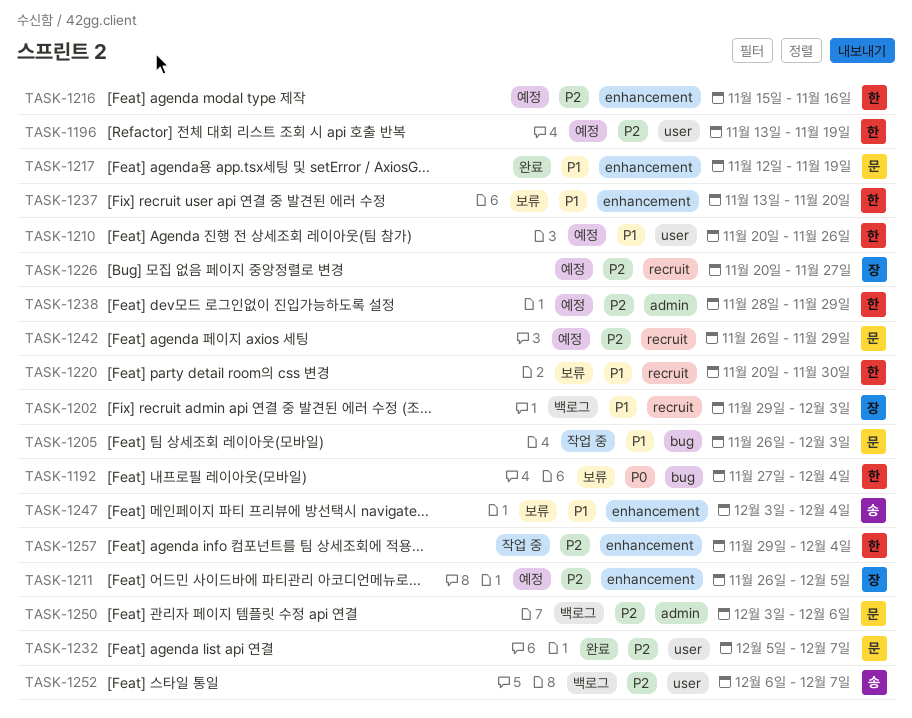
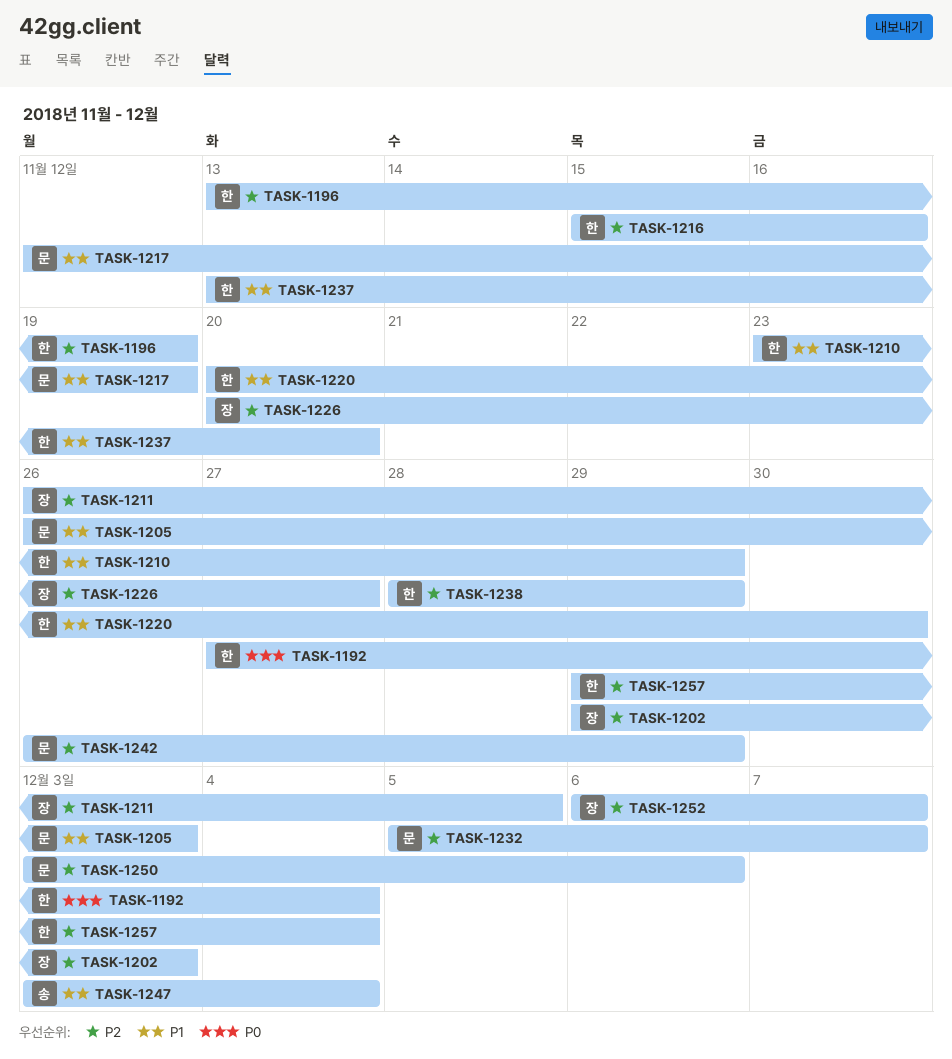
TASK-1202, priority: P1 -> P2
TASK-1210, start: Nov 20 -> Nov 23
TASK-1210, due: Nov 26 -> Nov 29
TASK-1252, owner: 송 -> 장

